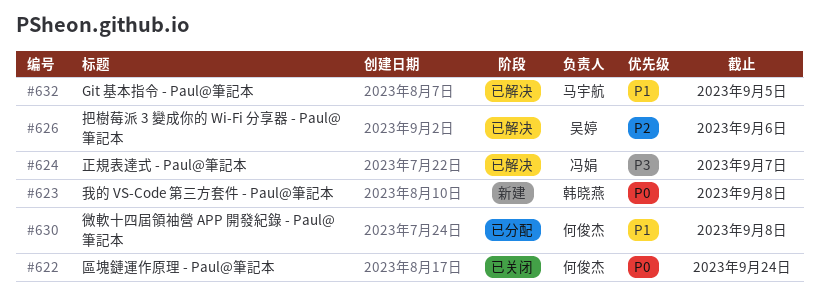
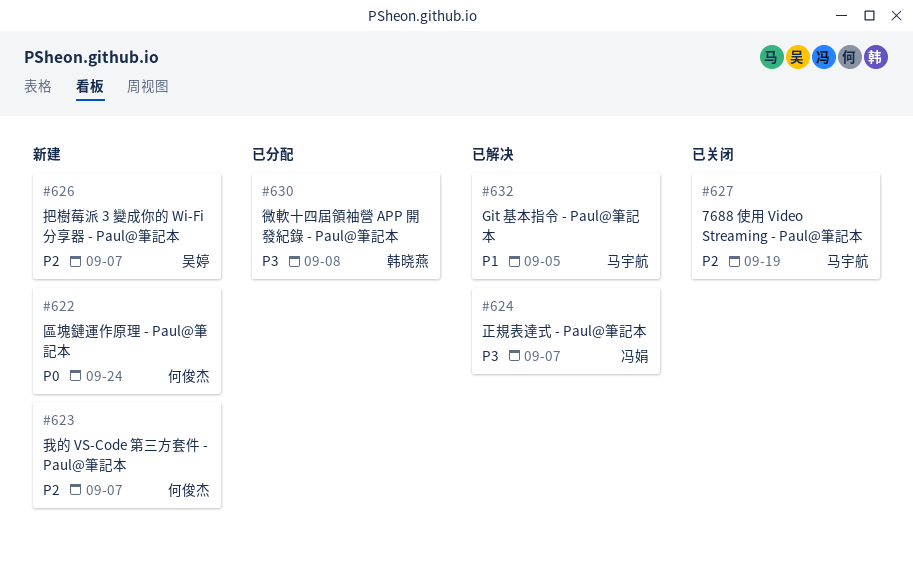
#622, status: 已关闭 -> 新建
#623, owner: 韩晓燕 -> 何俊杰
#623, priority: P0 -> P2
#623, due: Sep 8 -> Sep 7
#626, status: 已解决 -> 新建
#626, due: Sep 6 -> Sep 7
#627: none -> present
#630, owner: 何俊杰 -> 韩晓燕
#630, priority: P1 -> P3

